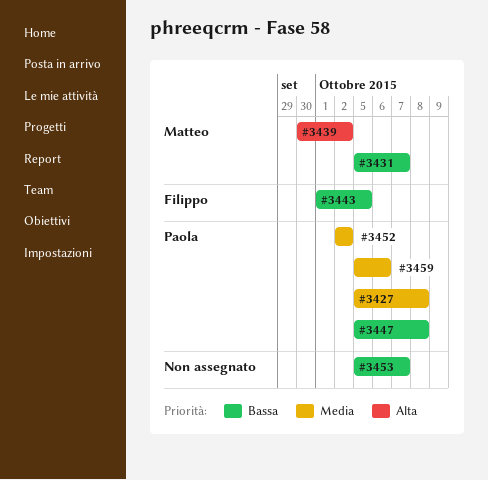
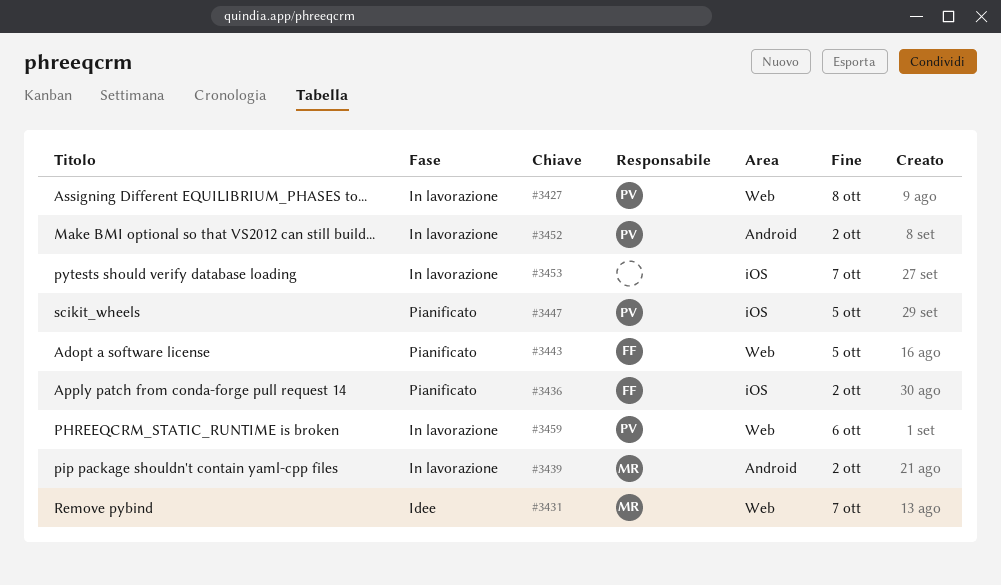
#3436: none -> present
#3447, due: Oct 8 -> Oct 5

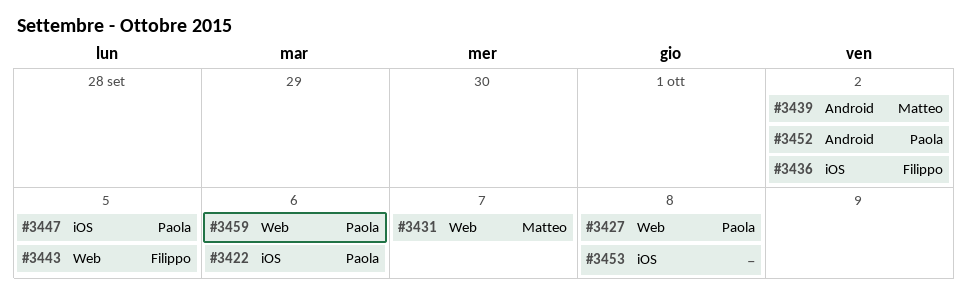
#3422: none -> present
#3453, due: Oct 7 -> Oct 8

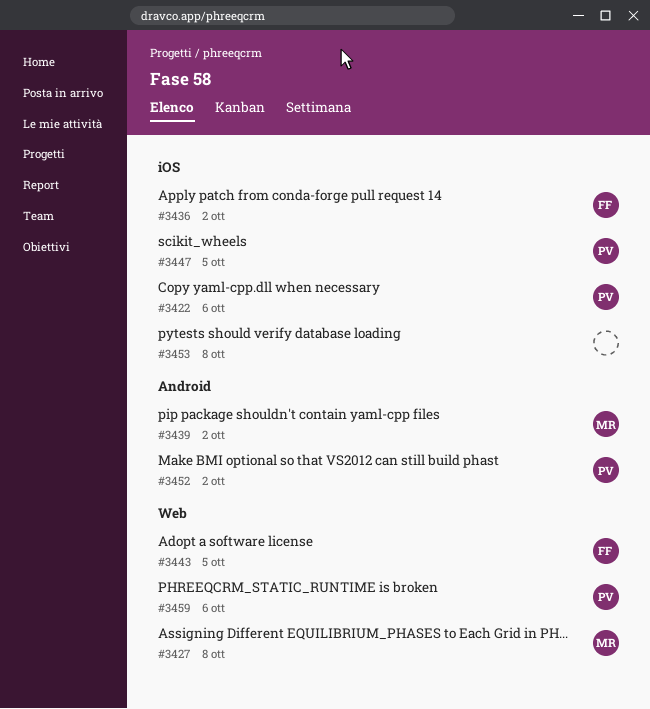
#3427, owner: Paola -> Matteo
#3431: present -> none

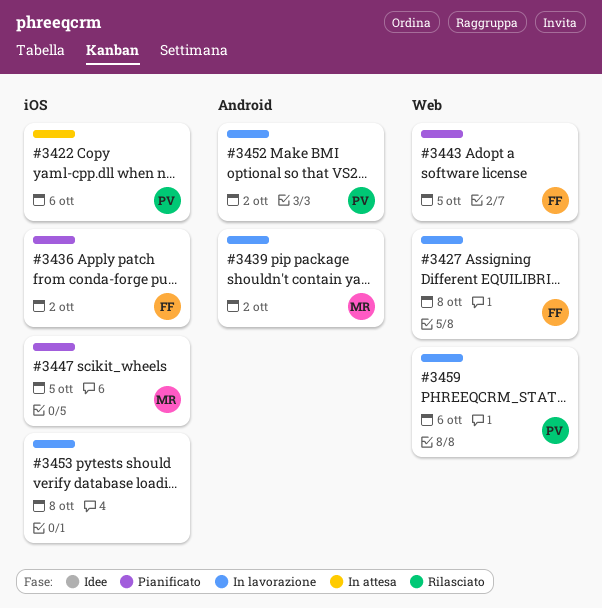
#3427, owner: MR -> FF
#3447, owner: PV -> MR

